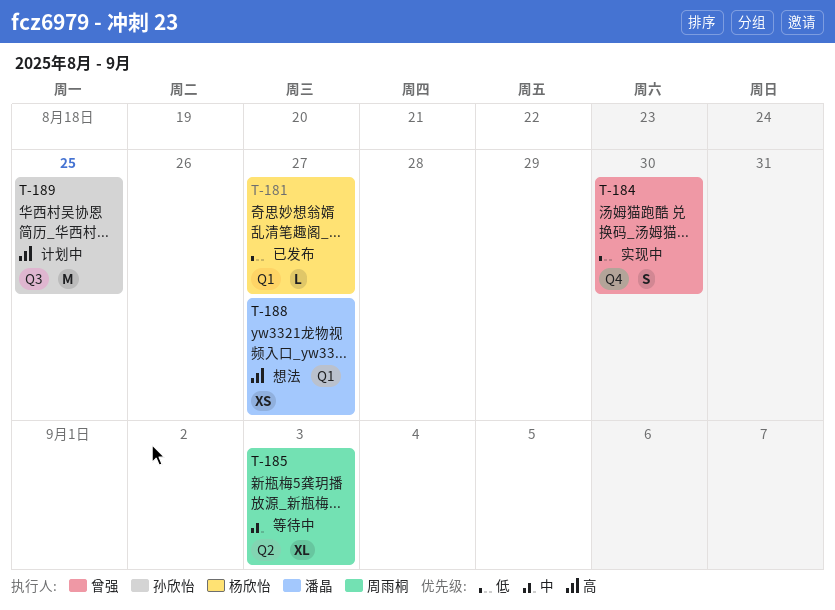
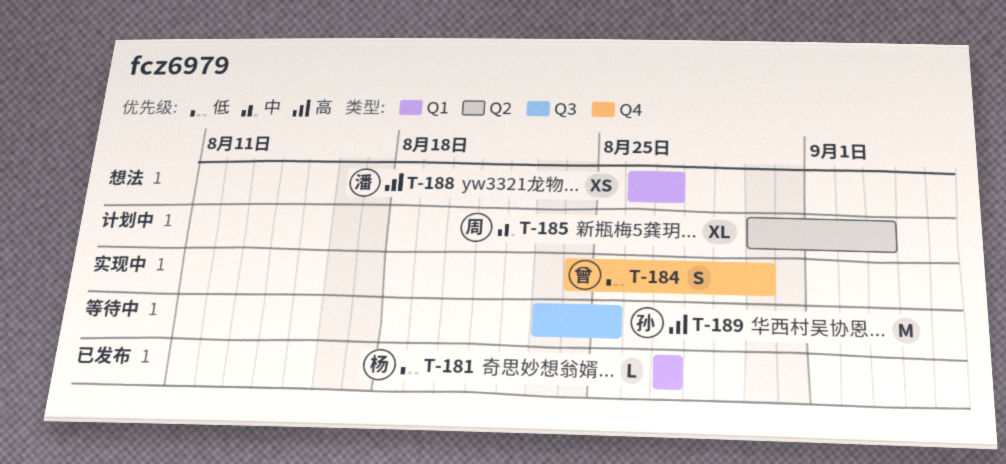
T-185, status: 等待中 -> 计划中
T-189, status: 计划中 -> 等待中

